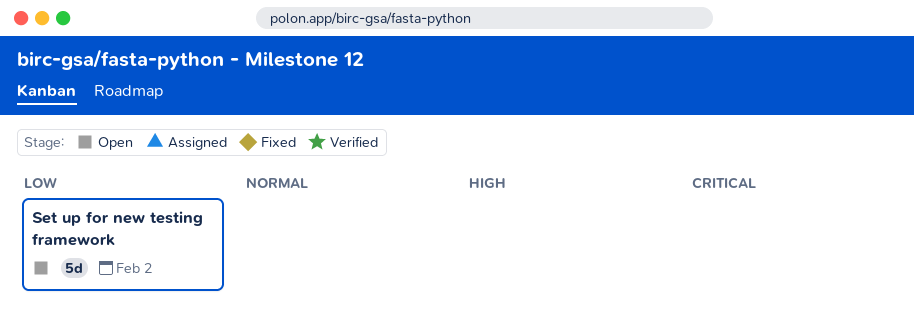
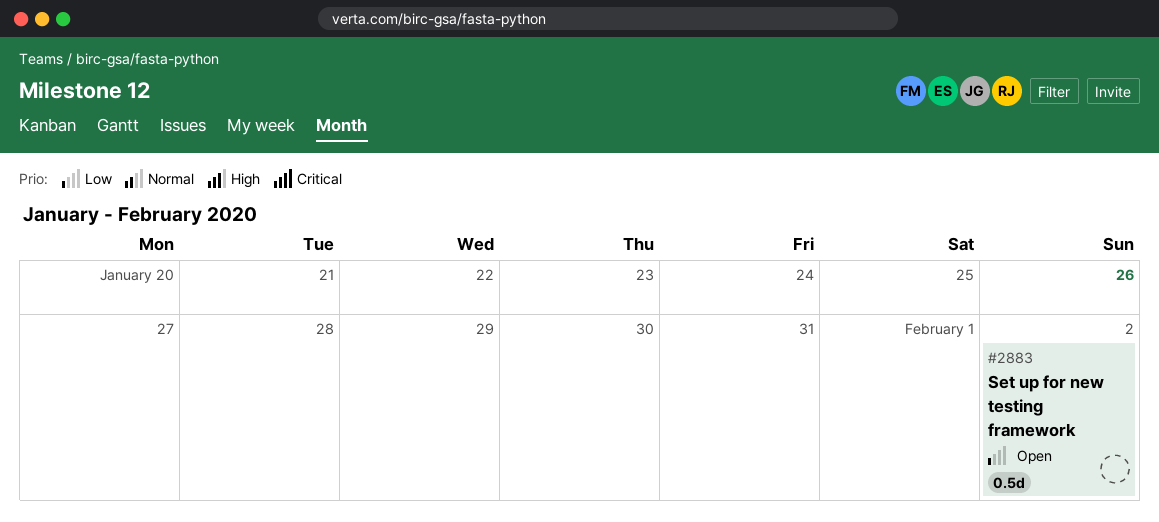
Set up for new testing framework, estimate: 5d -> 0.5d

